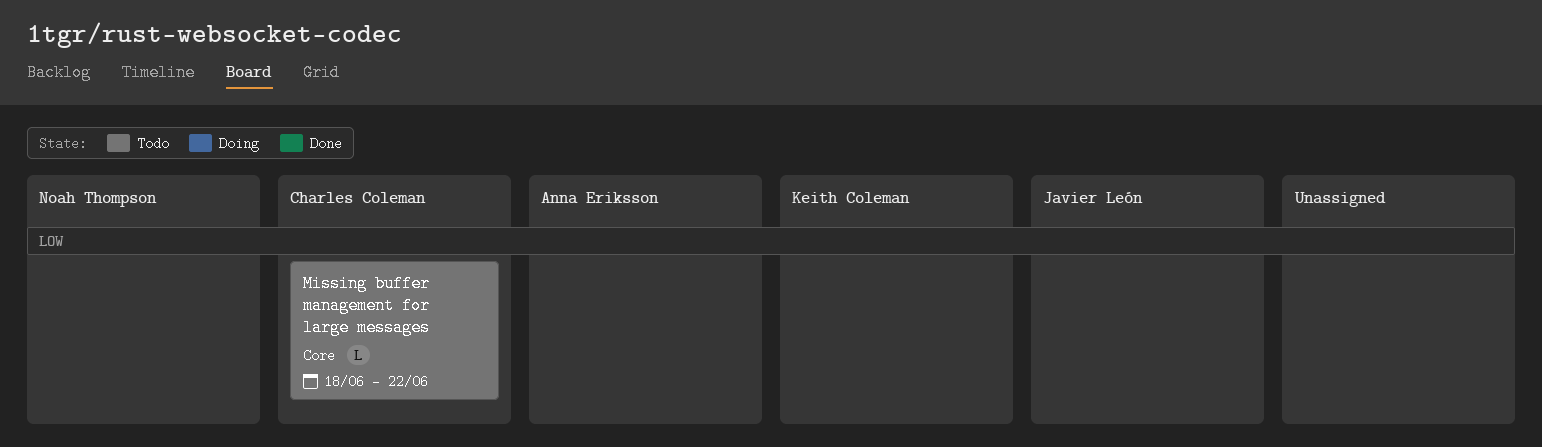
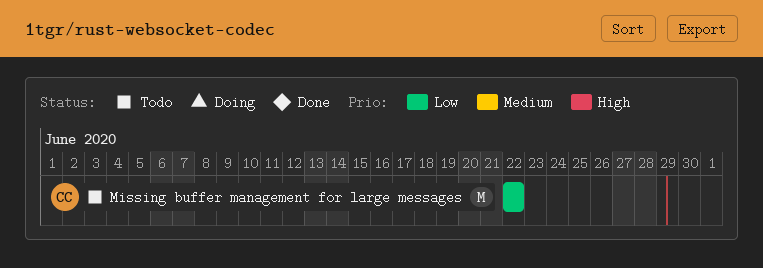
Missing buffer management for large messages, estimate: L -> M
Missing buffer management for large messages, start: Jun 18 -> Jun 22

